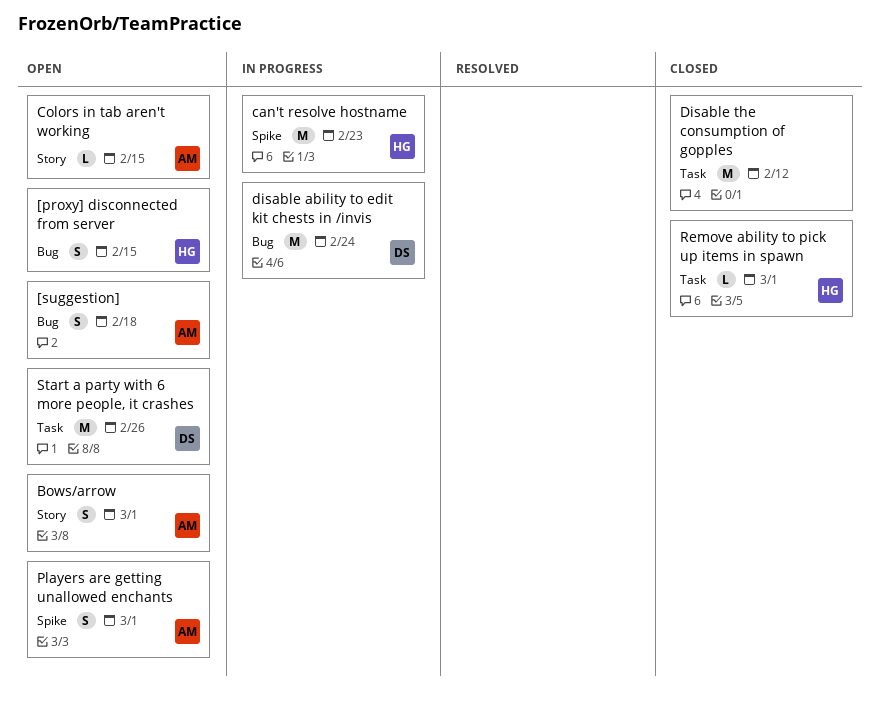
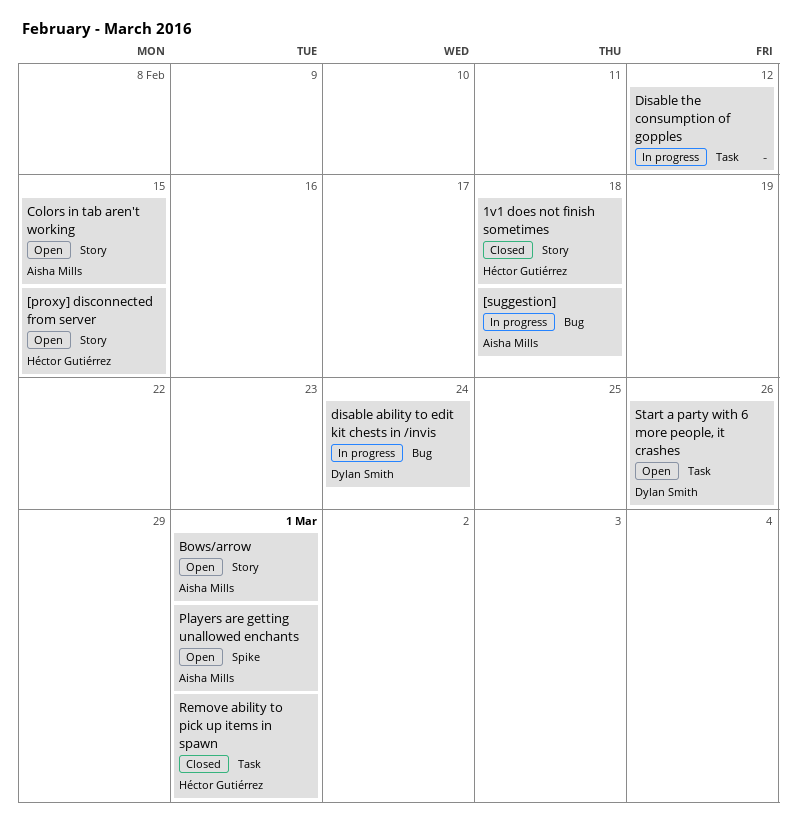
1v1 does not finish sometimes: none -> present
[proxy] disconnected from server, label: Bug -> Story
[suggestion], status: Open -> In progress
can't resolve hostname: present -> none
Disable the consumption of gopples, status: Closed -> In progress

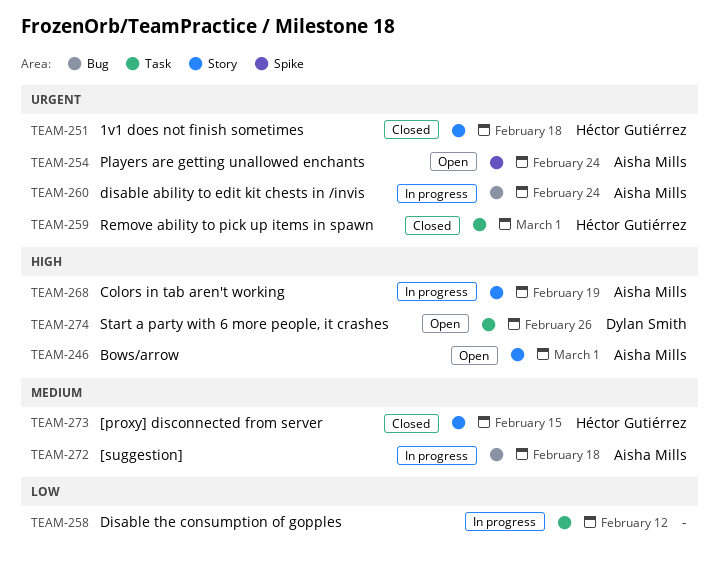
[proxy] disconnected from server, status: Open -> Closed
Colors in tab aren't working, status: Open -> In progress
Colors in tab aren't working, due: Feb 15 -> Feb 19
disable ability to edit kit chests in /invis, owner: Dylan Smith -> Aisha Mills
Players are getting unallowed enchants, due: Mar 1 -> Feb 24

